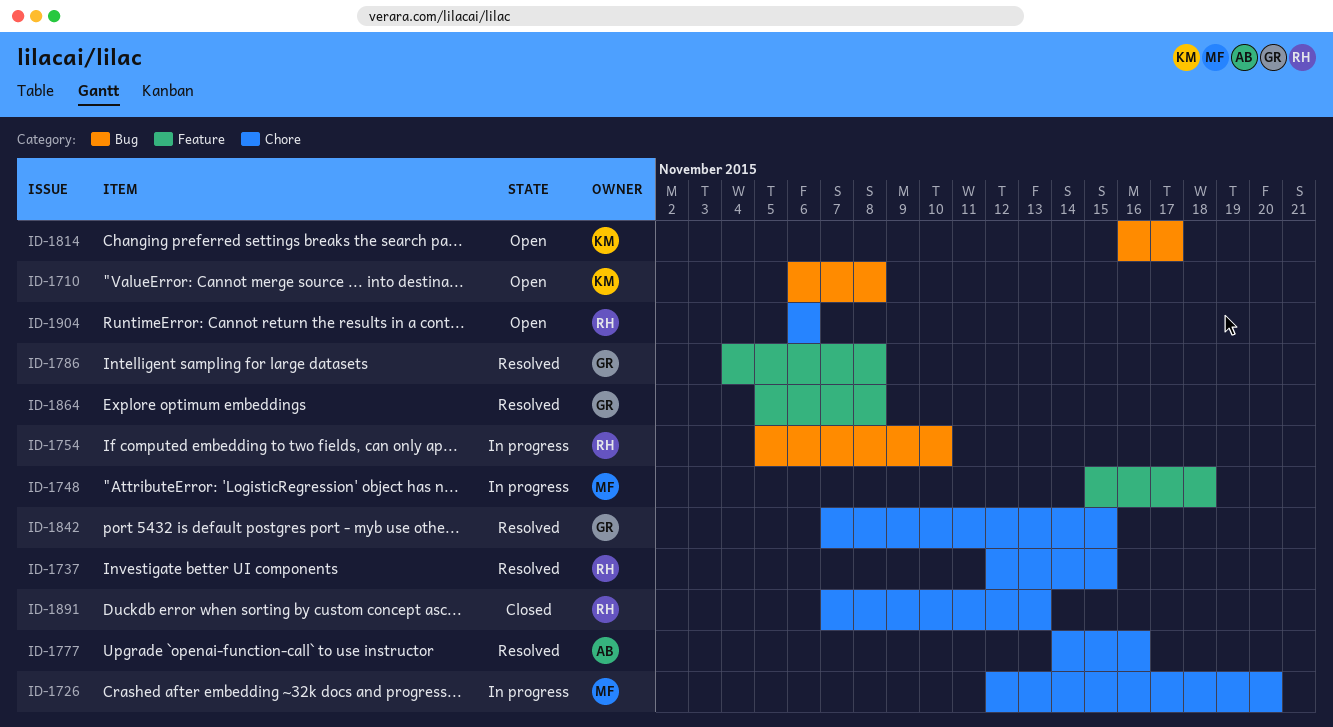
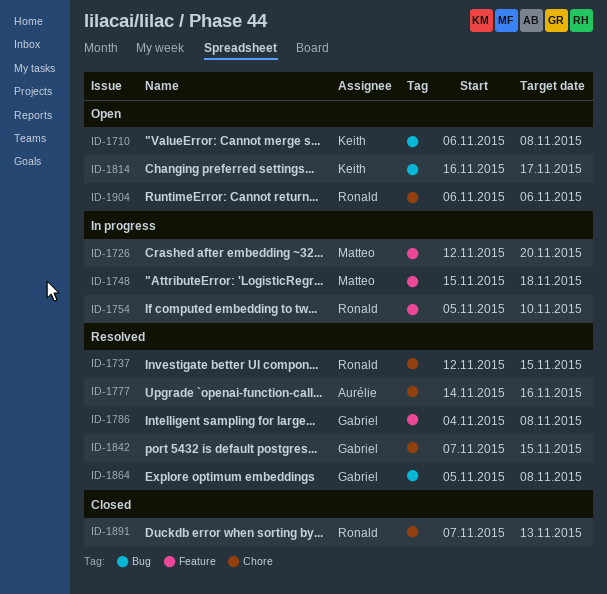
ID-1726, label: Chore -> Feature
ID-1754, label: Bug -> Feature
ID-1864, label: Feature -> Bug

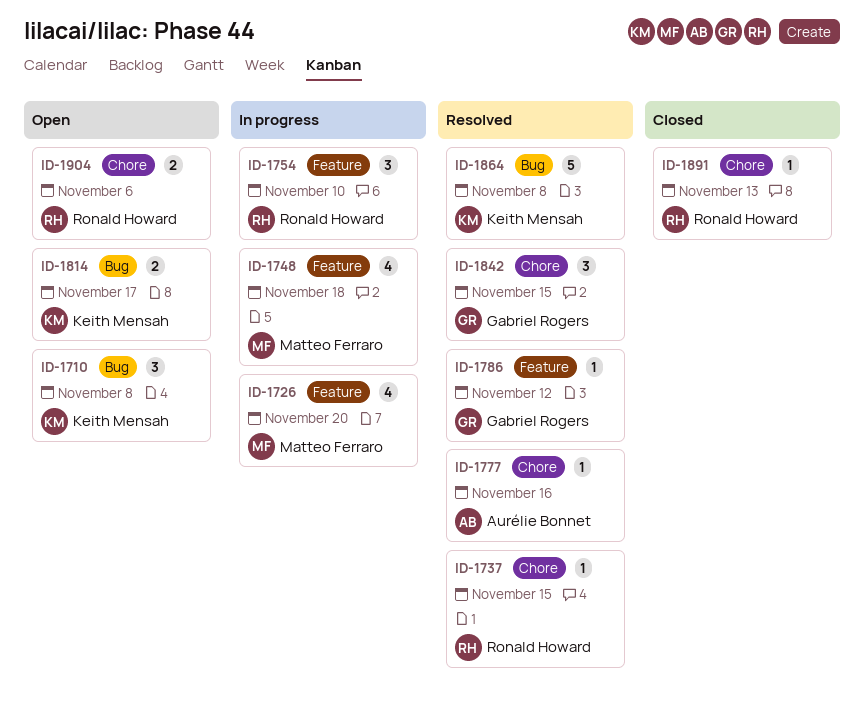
ID-1786, due: Nov 8 -> Nov 12
ID-1864, owner: Gabriel Rogers -> Keith Mensah

